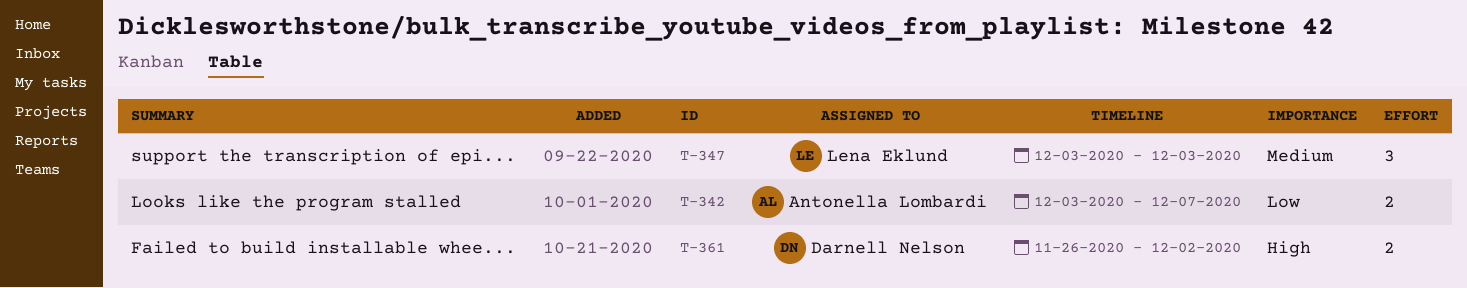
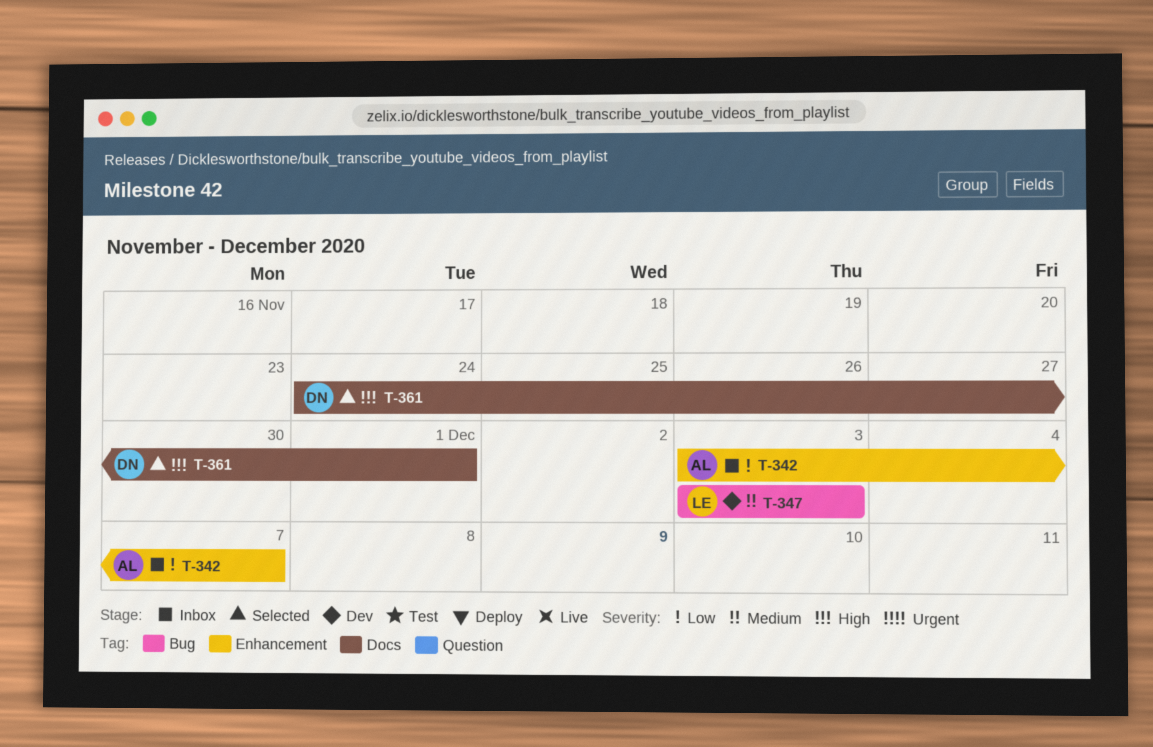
T-361, start: Nov 26 -> Nov 24
T-361, due: Dec 2 -> Dec 1

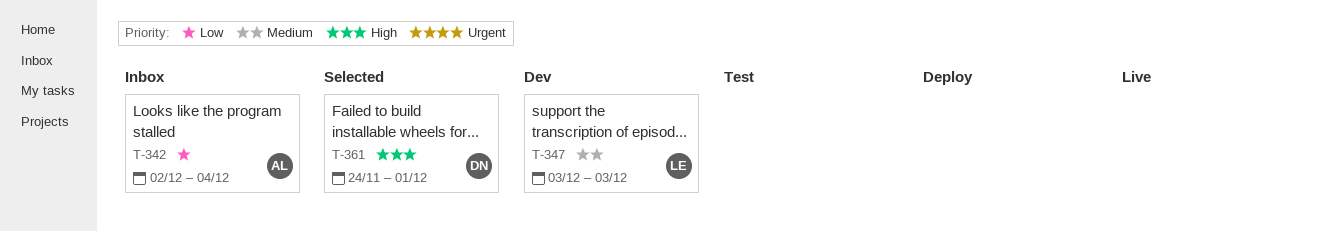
T-342, start: Dec 3 -> Dec 2
T-342, due: Dec 7 -> Dec 4

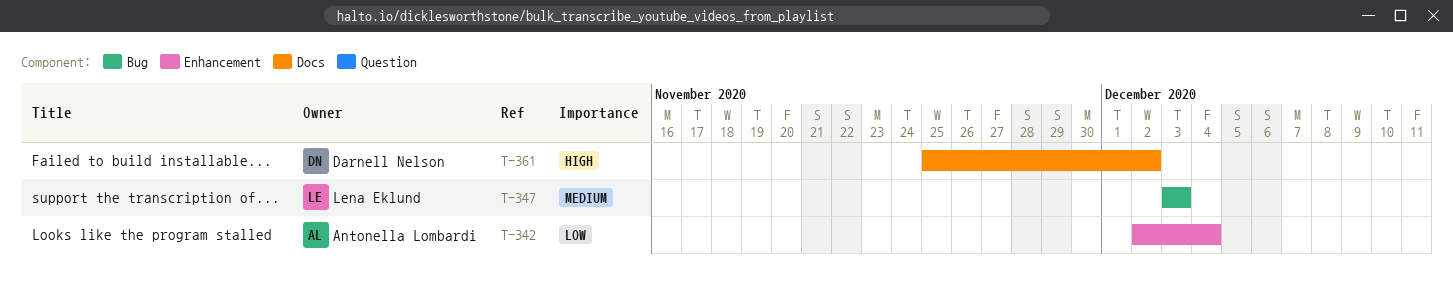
T-361, start: Nov 24 -> Nov 25
T-361, due: Dec 1 -> Dec 2

